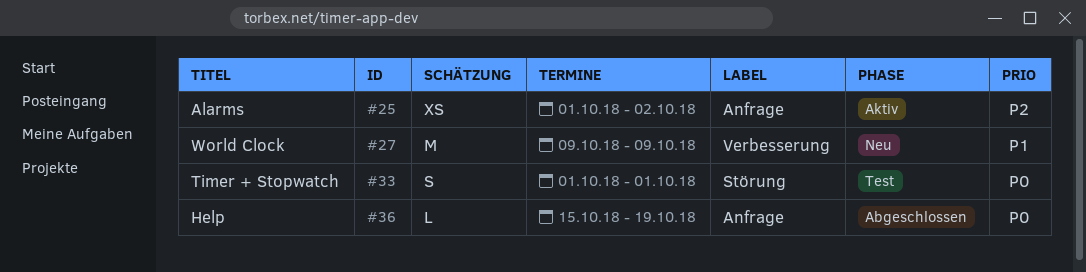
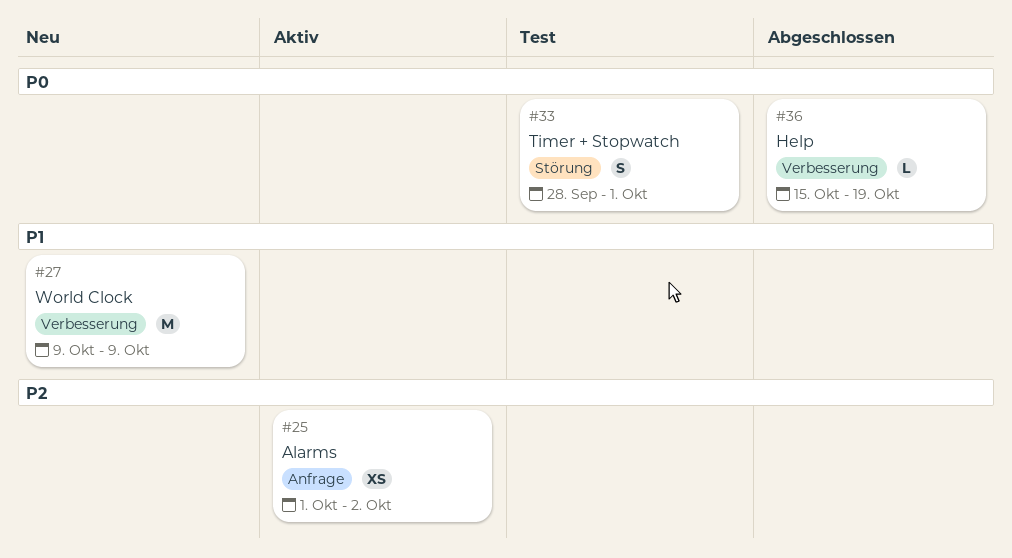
#33, start: Oct 1 -> Sep 28
#36, label: Anfrage -> Verbesserung

